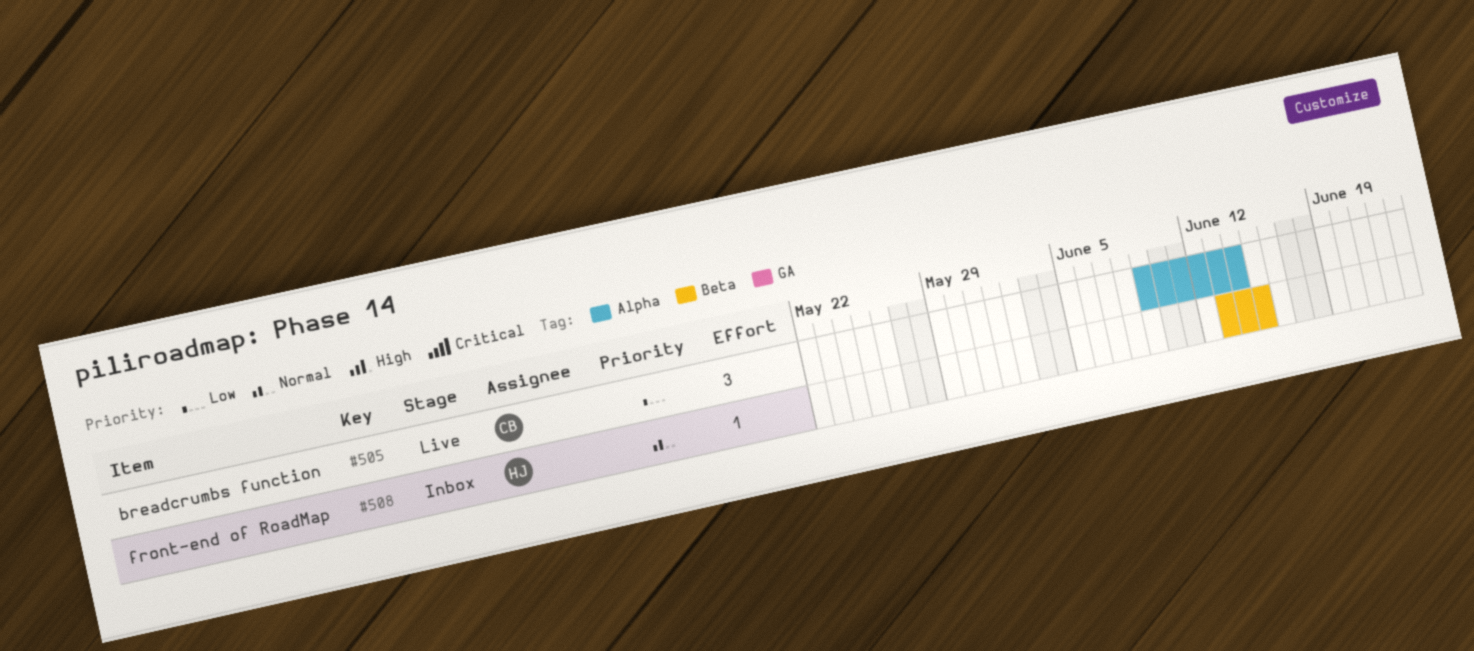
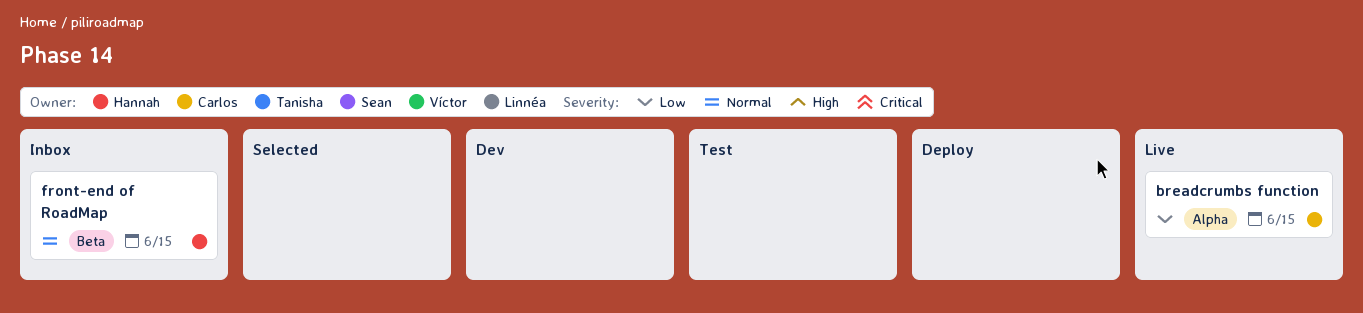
breadcrumbs function, due: Jun 14 -> Jun 15

